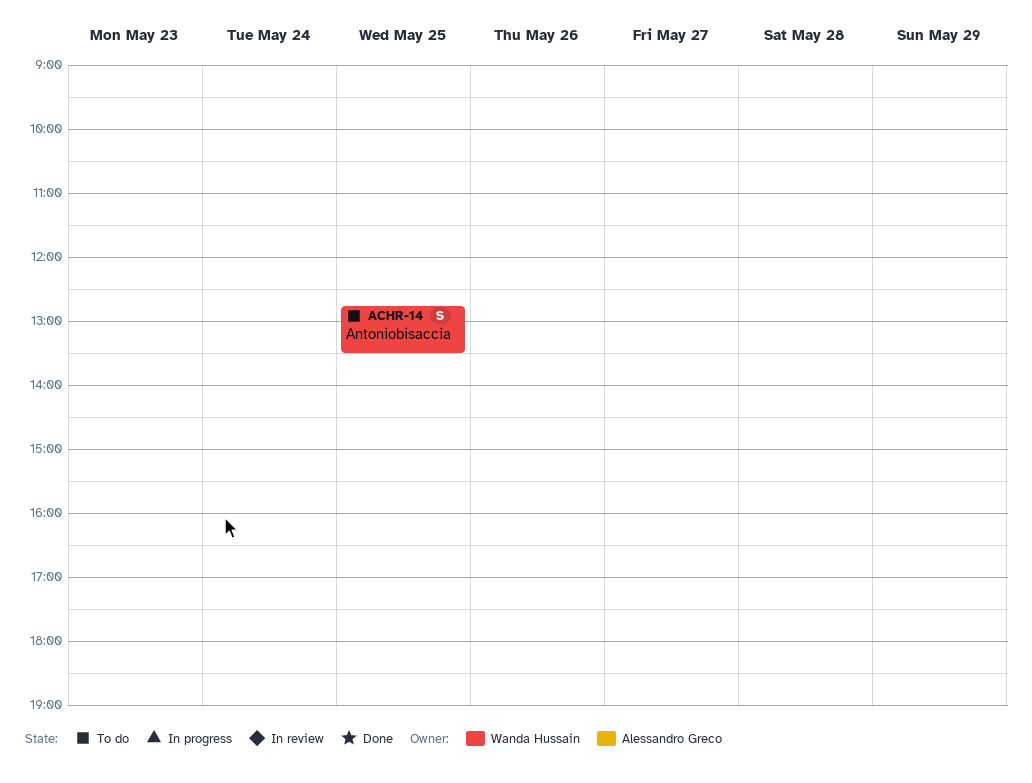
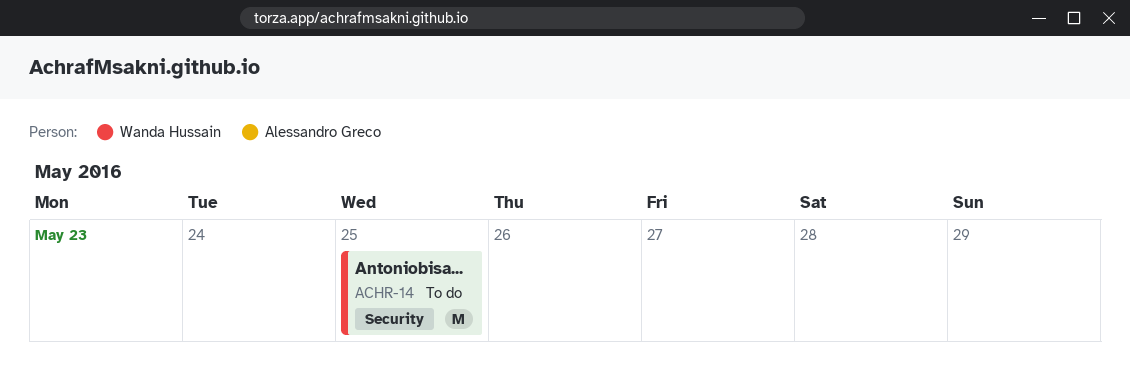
ACHR-14, estimate: S -> M

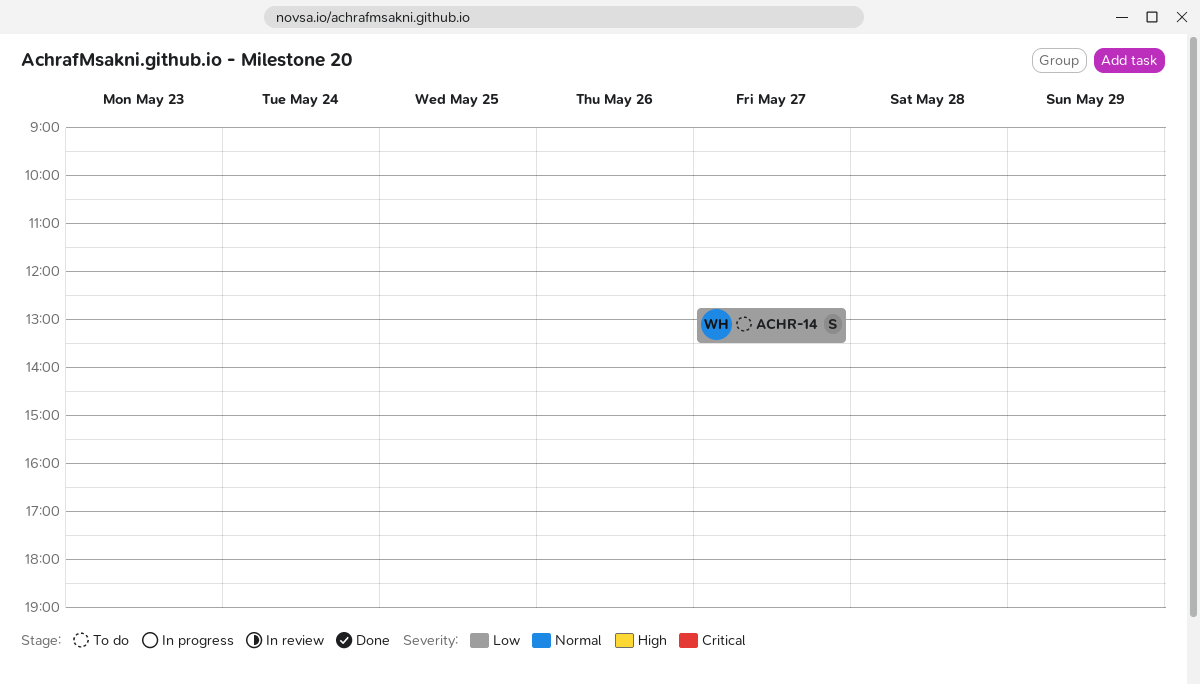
ACHR-14, estimate: M -> S
ACHR-14, day: May 25 -> May 27

